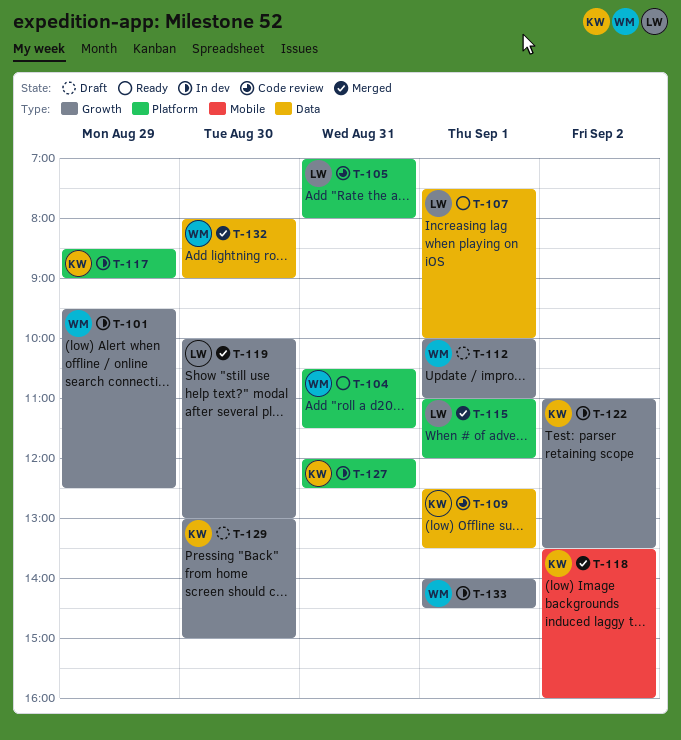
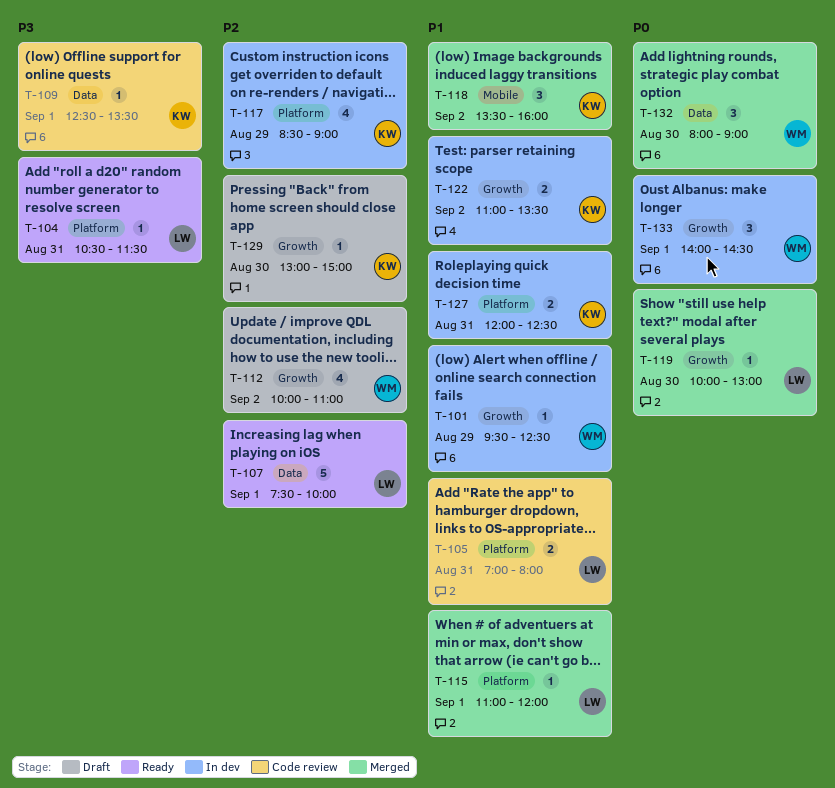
T-104, owner: WM -> LW
T-112, day: Sep 1 -> Sep 2

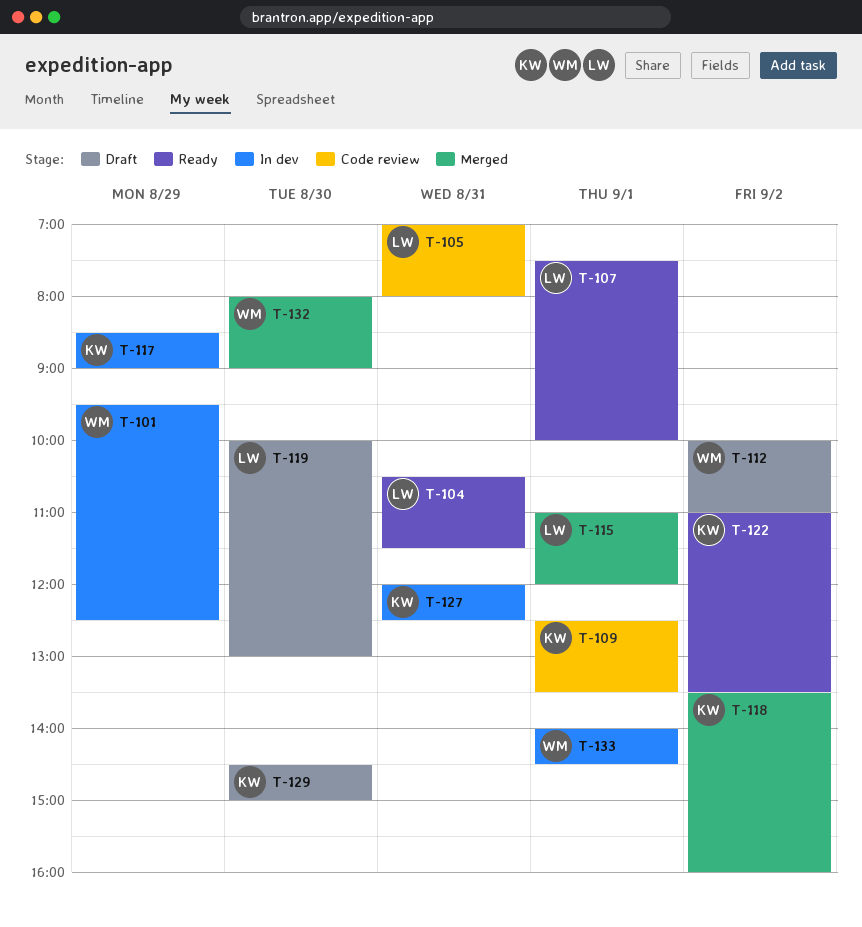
T-119, status: Merged -> Draft
T-122, status: In dev -> Ready
T-129, begins: 13:00 -> 14:30

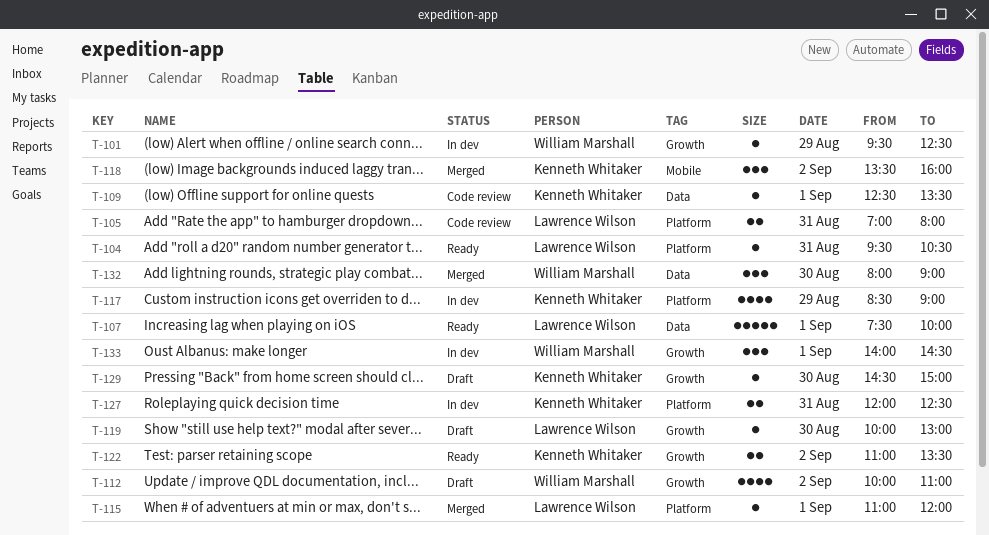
T-104, begins: 10:30 -> 09:30
T-104, ends: 11:30 -> 10:30

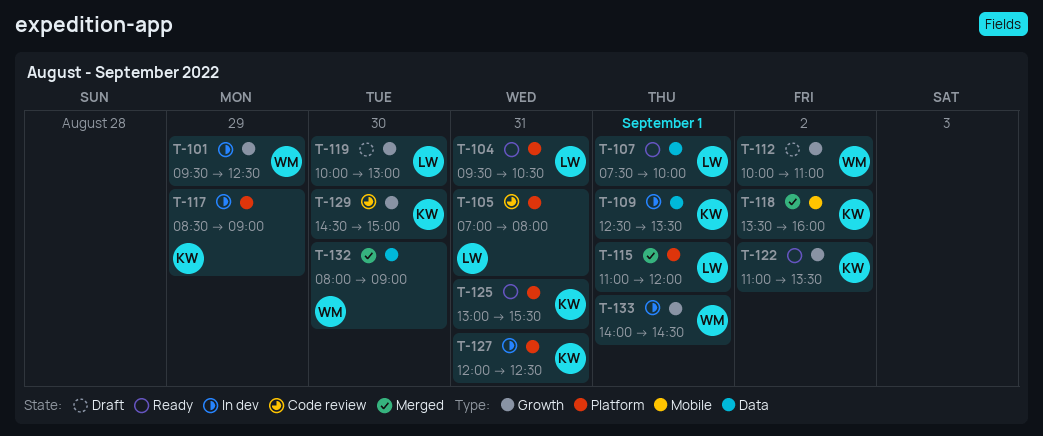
T-109, status: Code review -> In dev
T-125: none -> present
T-129, status: Draft -> Code review

